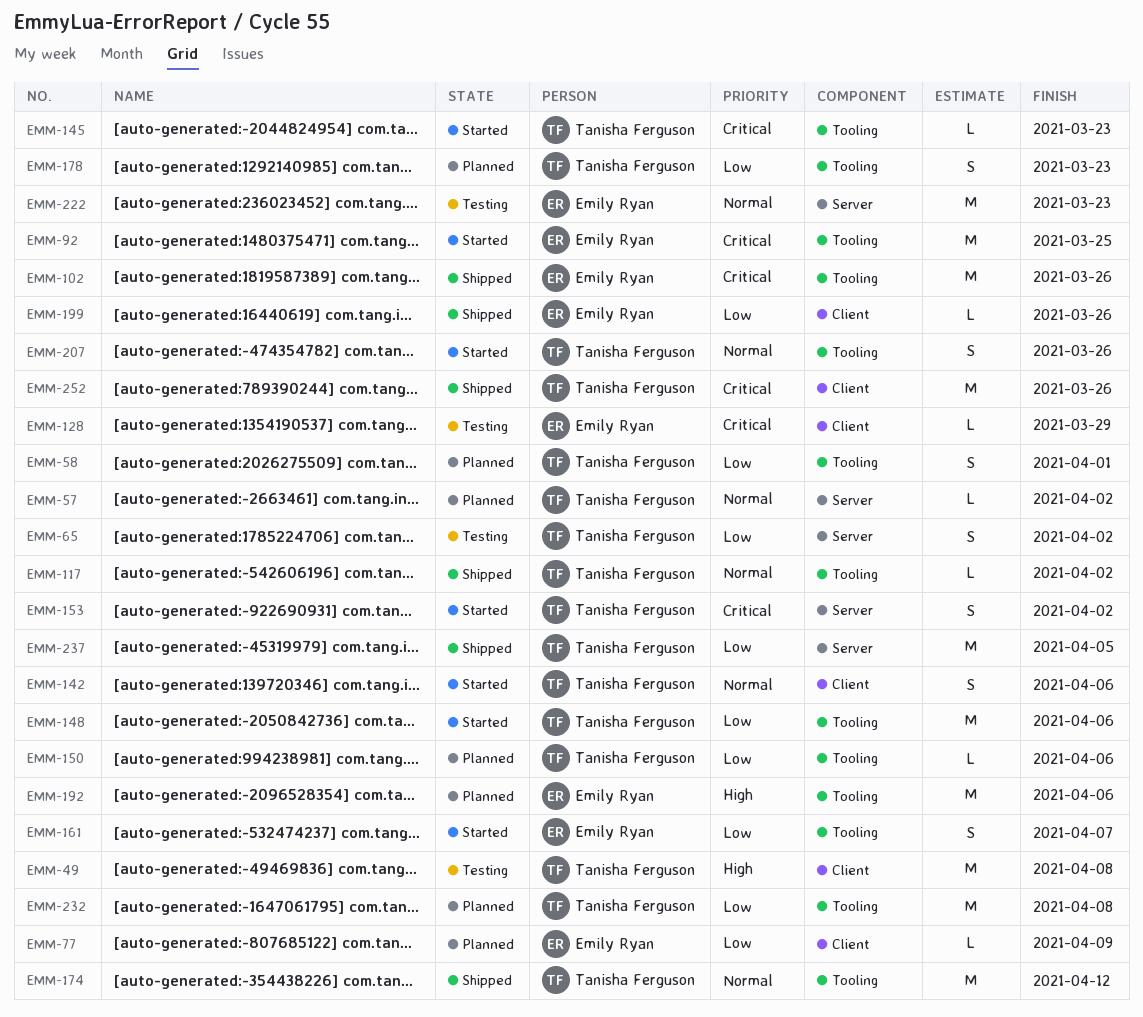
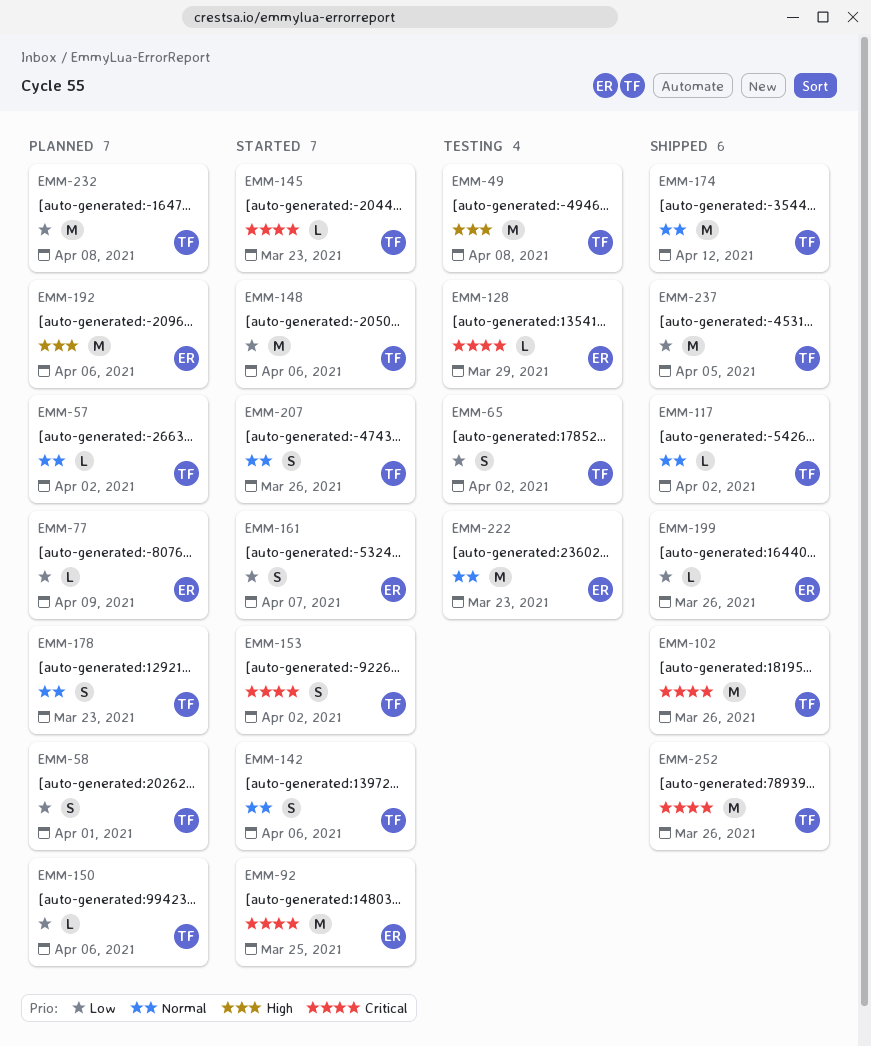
EMM-102, owner: Emily Ryan -> Tanisha Ferguson
EMM-178, priority: Low -> Normal

